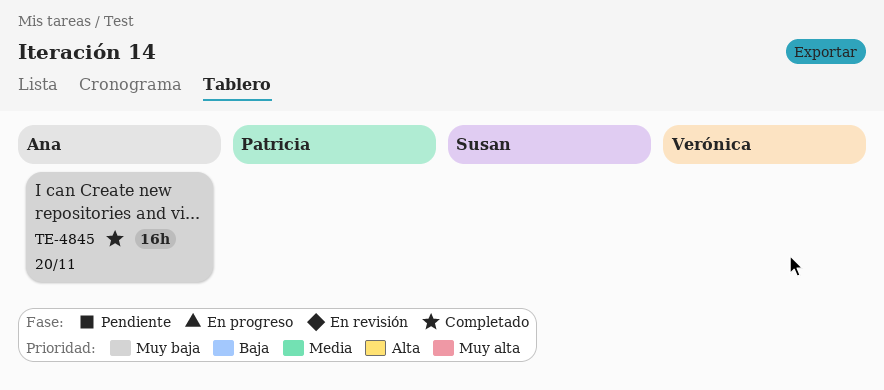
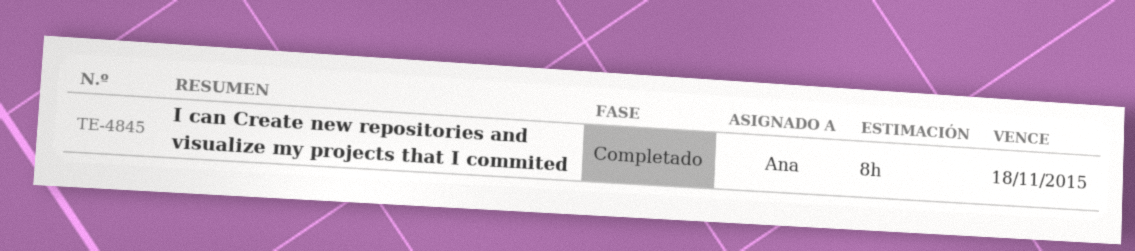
TE-4845, estimate: 16h -> 8h
TE-4845, due: Nov 20 -> Nov 18

